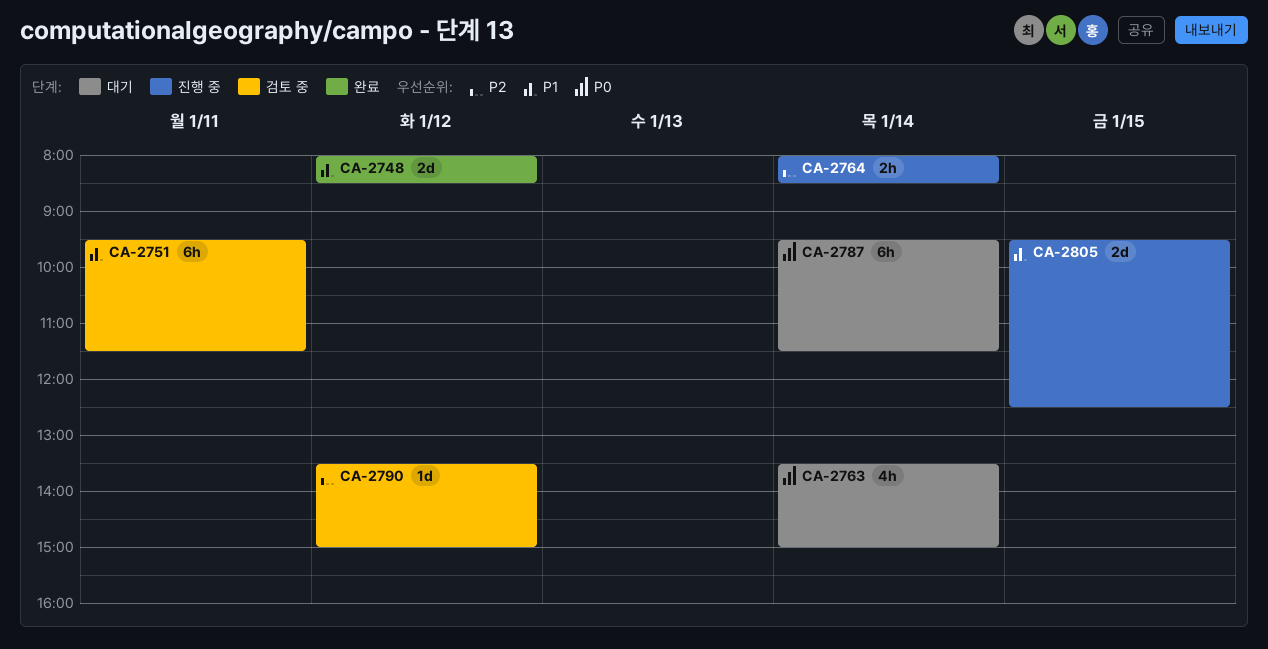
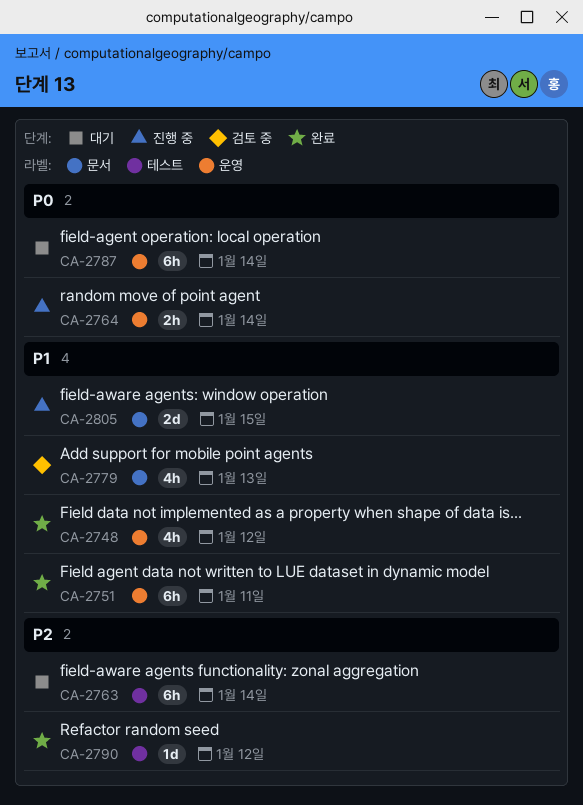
CA-2748, estimate: 2d -> 4h
CA-2751, status: 검토 중 -> 완료
CA-2763, priority: P0 -> P2
CA-2763, estimate: 4h -> 6h
CA-2764, priority: P2 -> P0
CA-2779: none -> present
CA-2790, status: 검토 중 -> 완료

